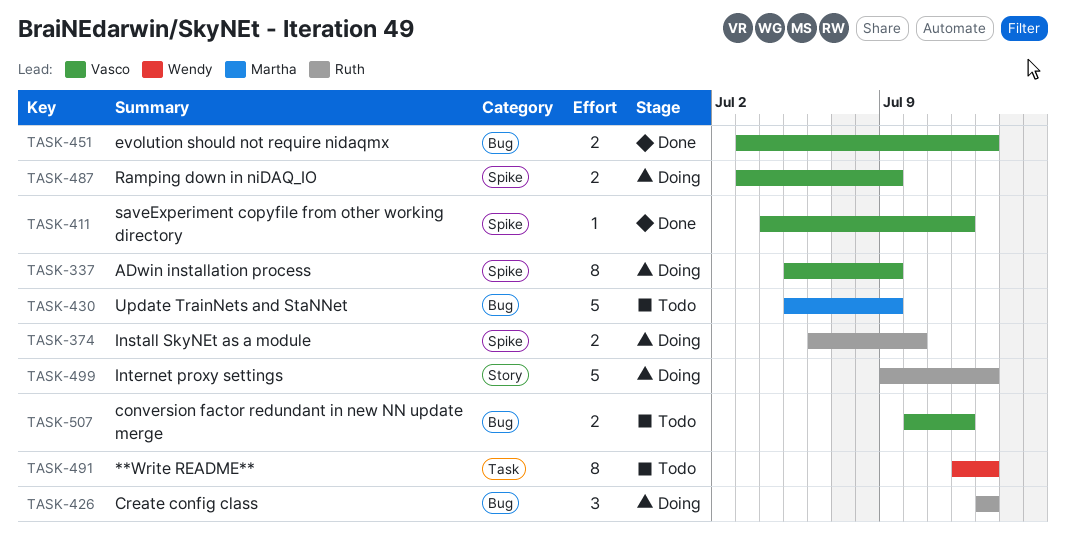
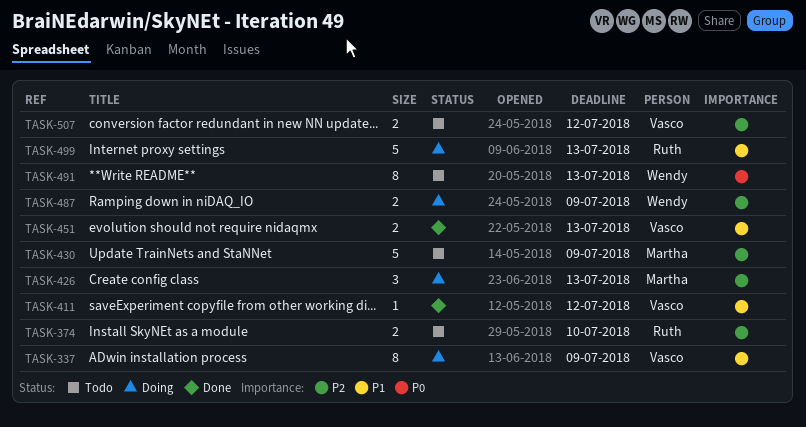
TASK-374, status: Doing -> Todo
TASK-426, owner: Ruth -> Martha
TASK-487, owner: Vasco -> Wendy

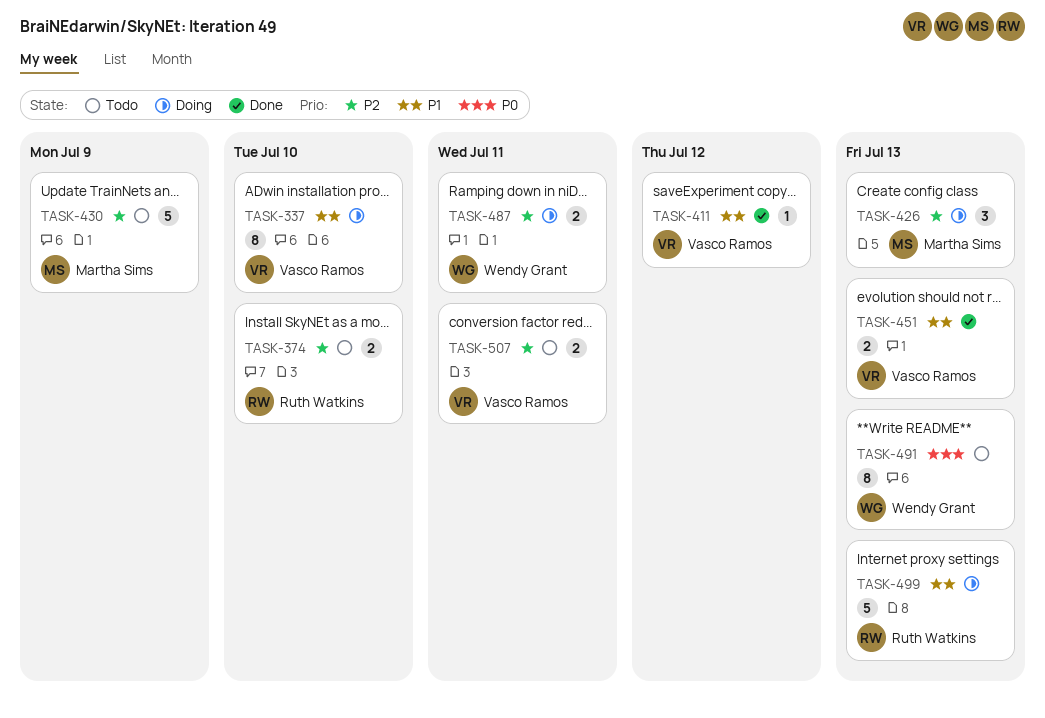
TASK-337, due: Jul 9 -> Jul 10
TASK-487, due: Jul 9 -> Jul 11
TASK-507, due: Jul 12 -> Jul 11

